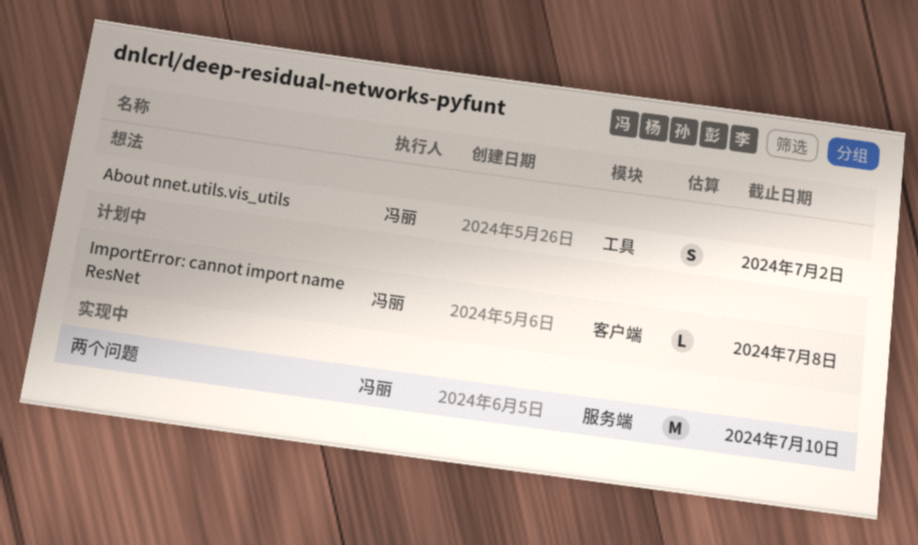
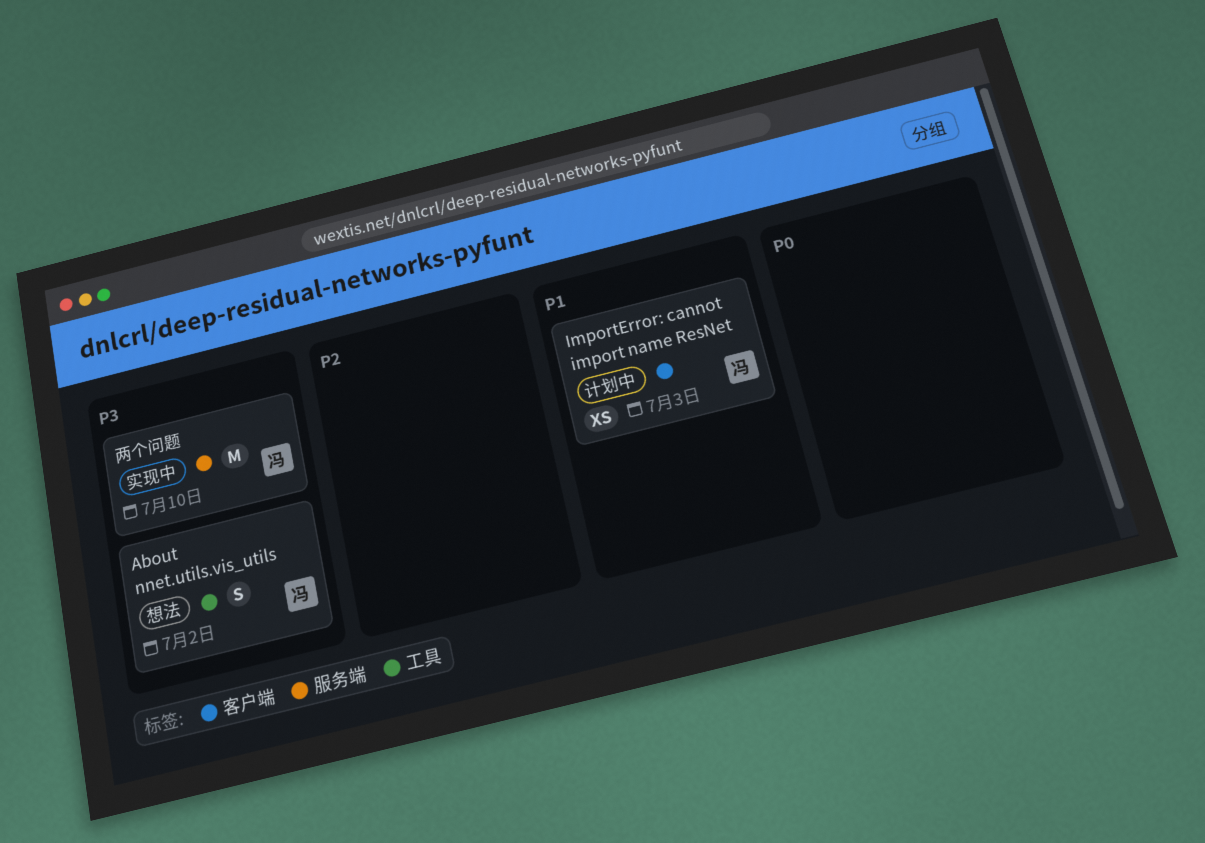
ImportError: cannot import name ResNet, estimate: L -> XS
ImportError: cannot import name ResNet, due: Jul 8 -> Jul 3

